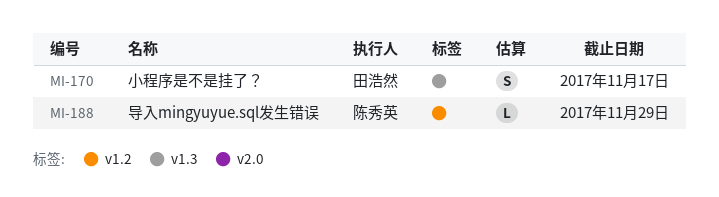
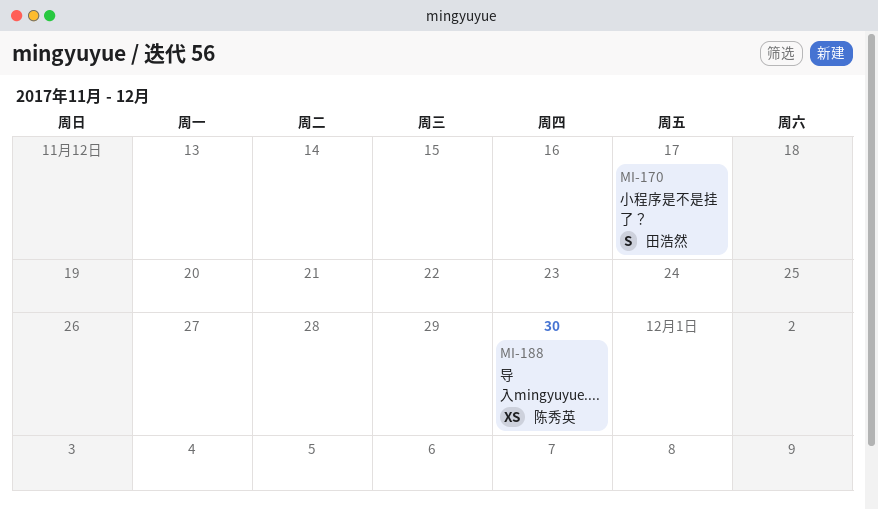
MI-188, estimate: L -> XS
MI-188, due: Nov 29 -> Nov 30

